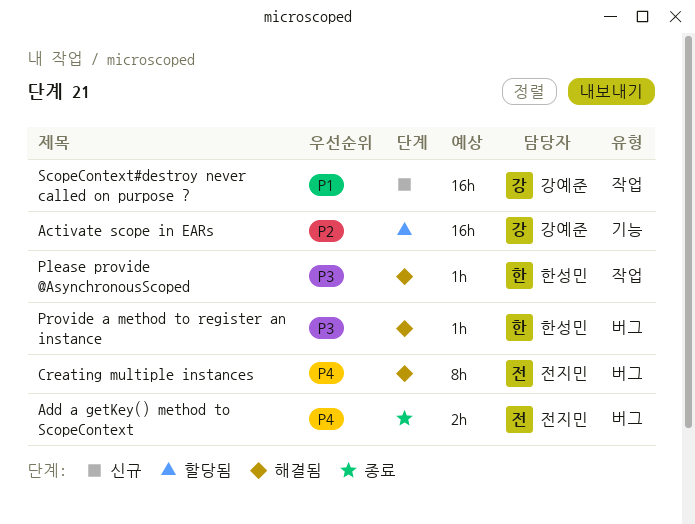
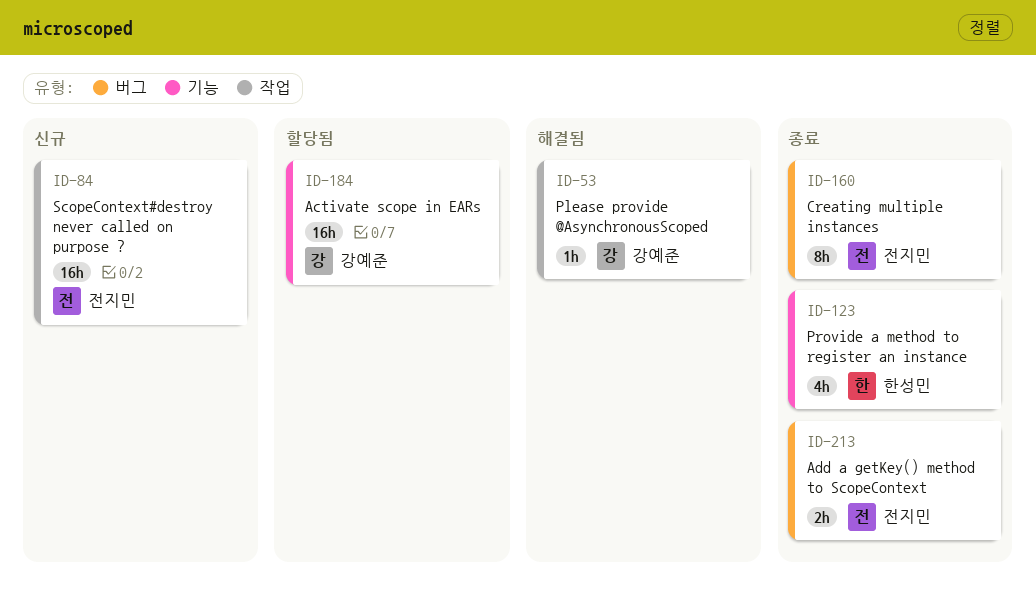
Creating multiple instances, status: 해결됨 -> 종료
Please provide @AsynchronousScoped, owner: 한성민 -> 강예준
Provide a method to register an instance, status: 해결됨 -> 종료
Provide a method to register an instance, label: 버그 -> 기능
Provide a method to register an instance, estimate: 1h -> 4h
ScopeContext#destroy never called on purpose ?, owner: 강예준 -> 전지민

